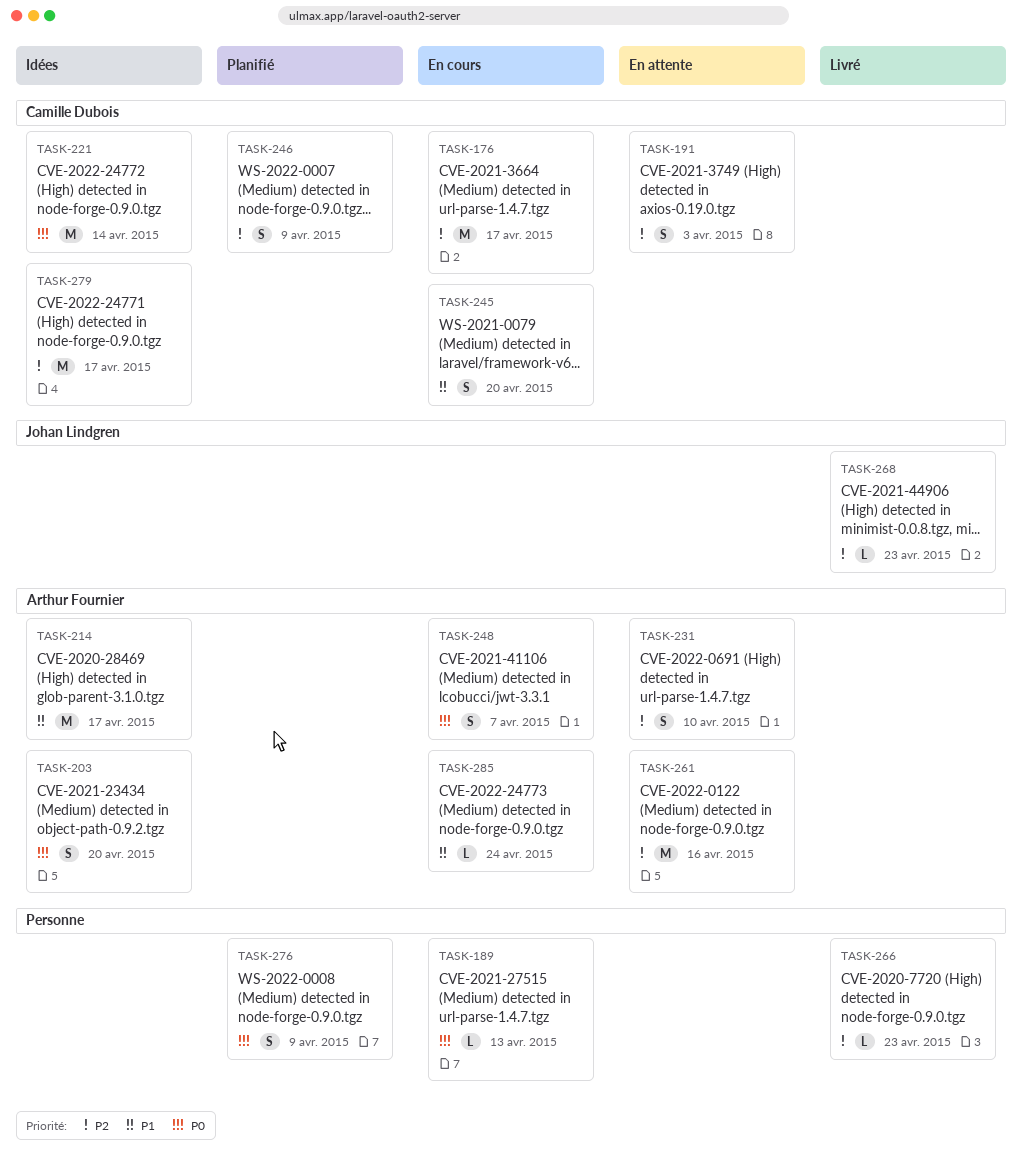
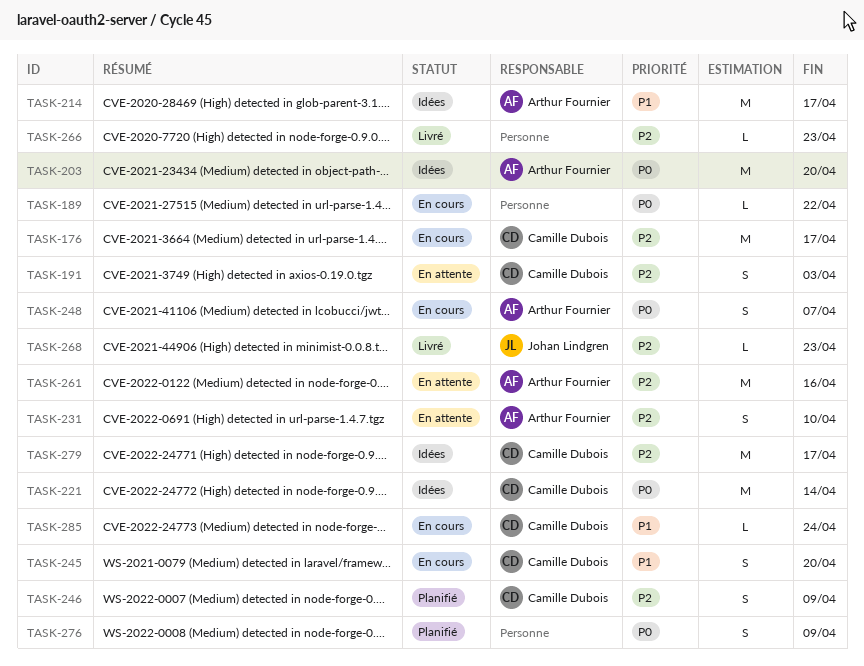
TASK-189, due: Apr 13 -> Apr 22
TASK-203, estimate: S -> M
TASK-285, owner: Arthur Fournier -> Camille Dubois

